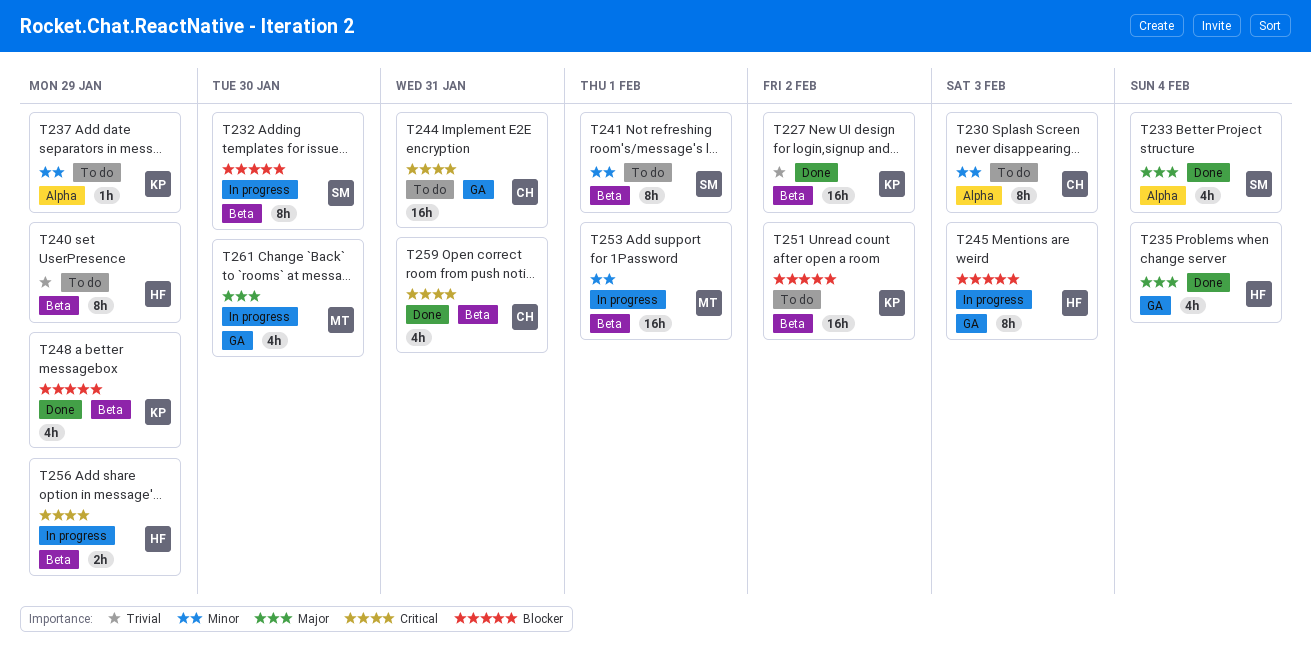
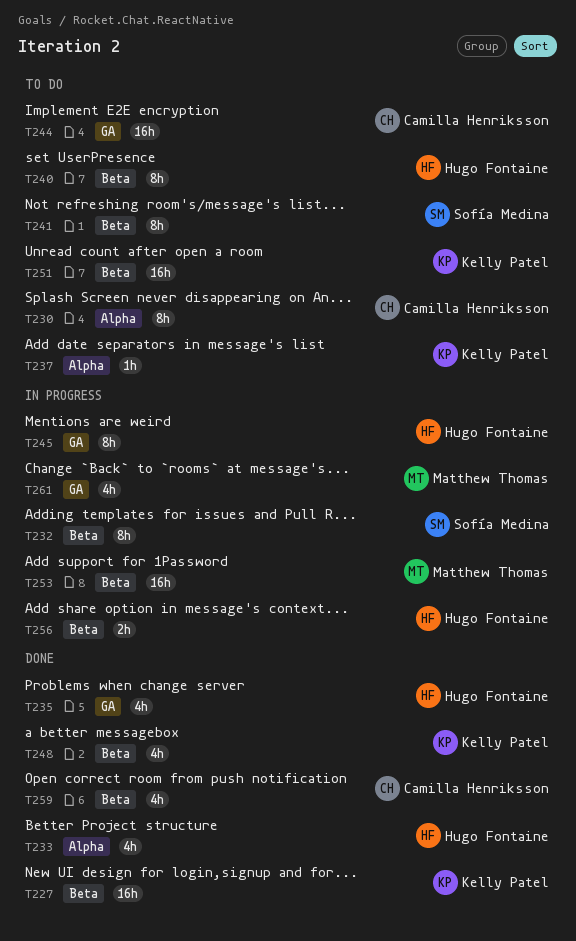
T233, owner: Sofía Medina -> Hugo Fontaine

